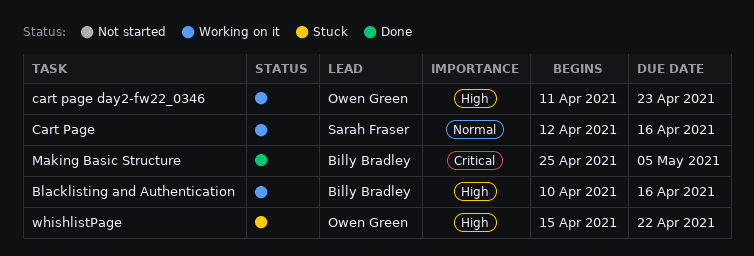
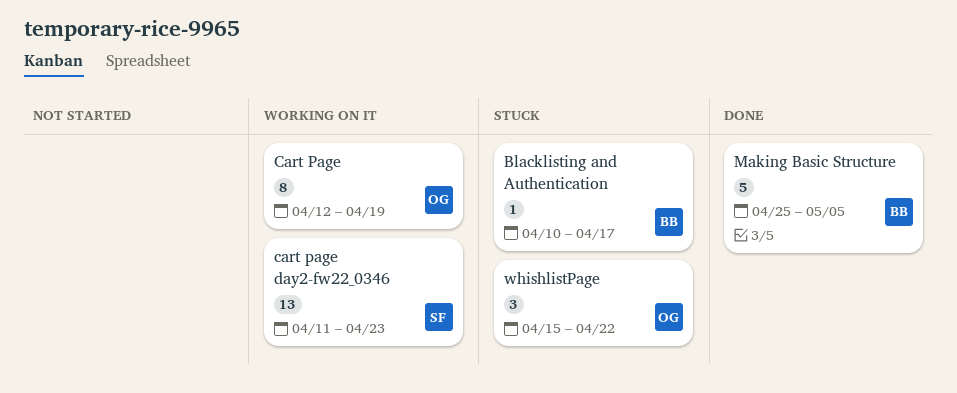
Blacklisting and Authentication, status: Working on it -> Stuck
Blacklisting and Authentication, due: Apr 16 -> Apr 17
Cart Page, owner: Sarah Fraser -> Owen Green
Cart Page, due: Apr 16 -> Apr 19
cart page day2-fw22_0346, owner: Owen Green -> Sarah Fraser

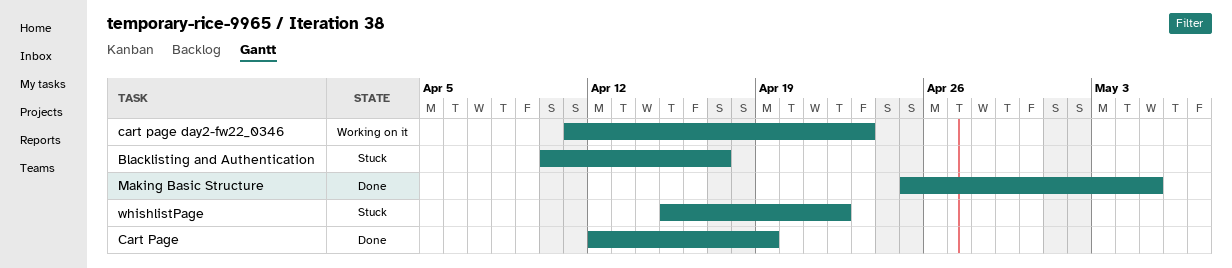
Cart Page, status: Working on it -> Done

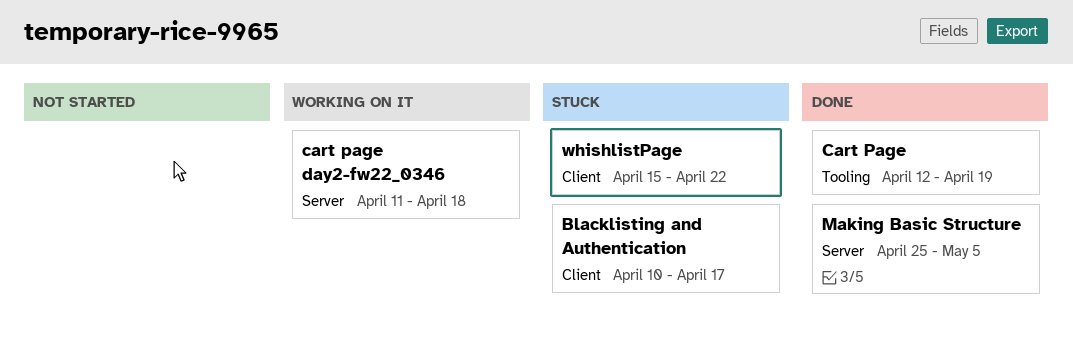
cart page day2-fw22_0346, due: Apr 23 -> Apr 18

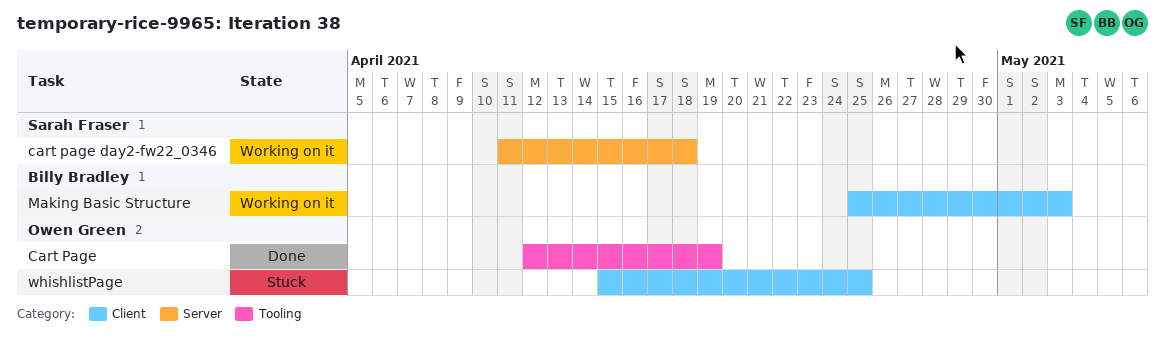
Blacklisting and Authentication: present -> none
Making Basic Structure, status: Done -> Working on it
Making Basic Structure, label: Server -> Client
Making Basic Structure, due: May 5 -> May 3
whishlistPage, due: Apr 22 -> Apr 25

